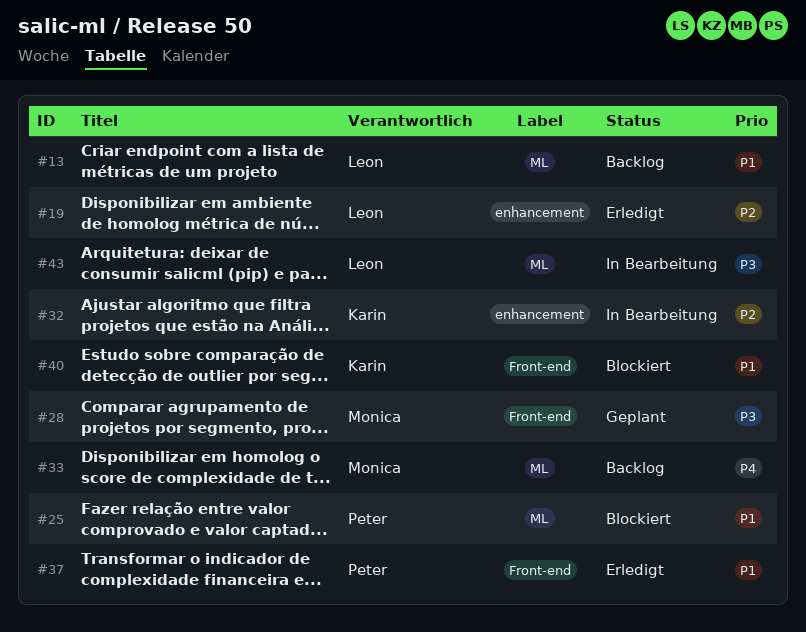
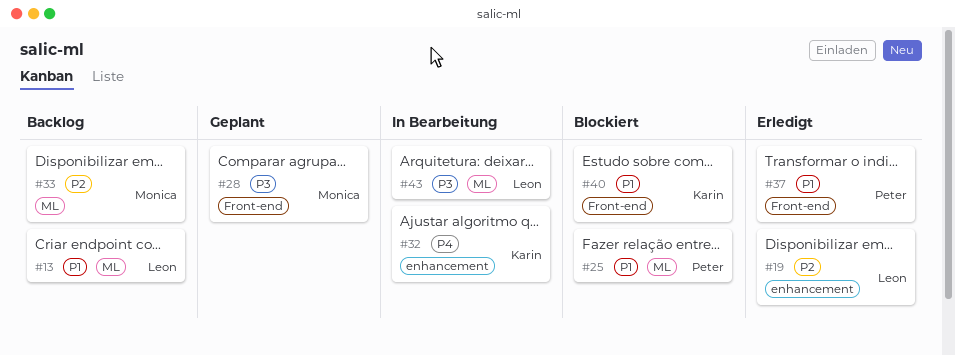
#32, priority: P2 -> P4
#33, priority: P4 -> P2

